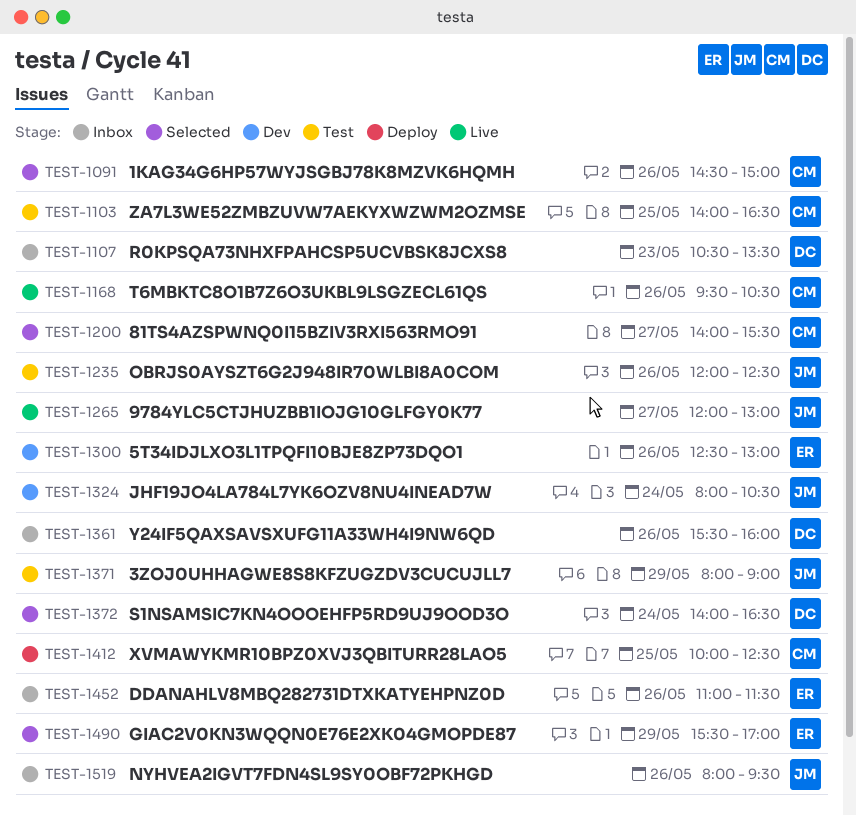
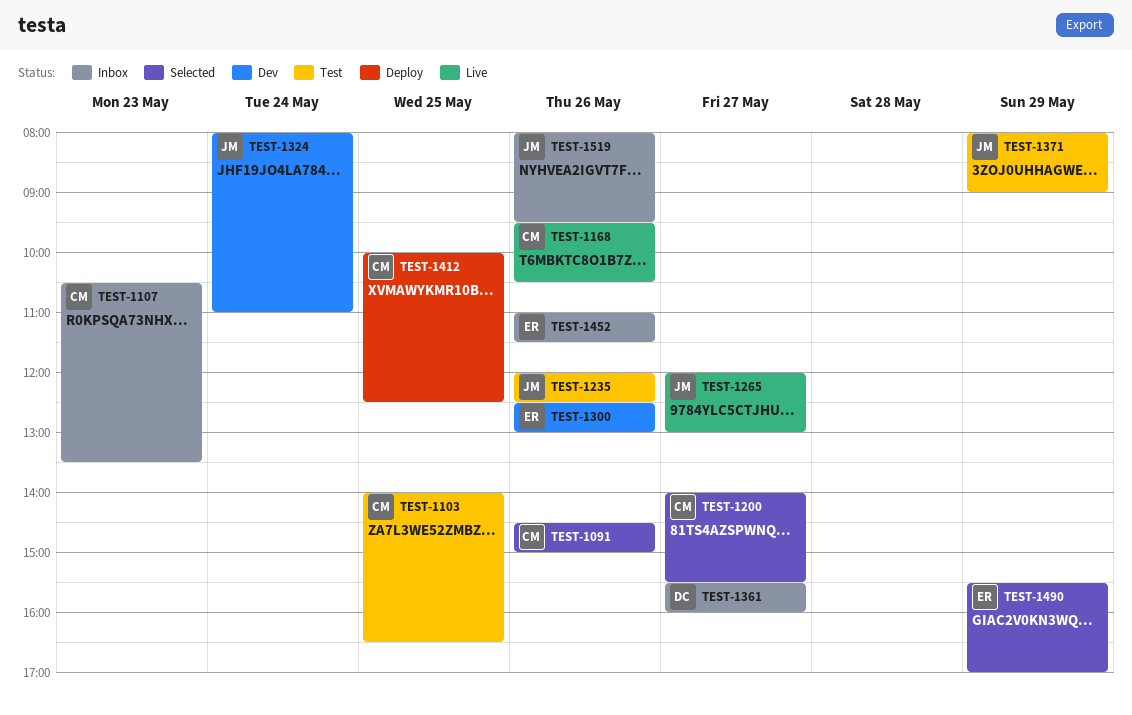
TEST-1107, owner: DC -> CM
TEST-1324, ends: 10:30 -> 11:00
TEST-1361, day: May 26 -> May 27
TEST-1372: present -> none

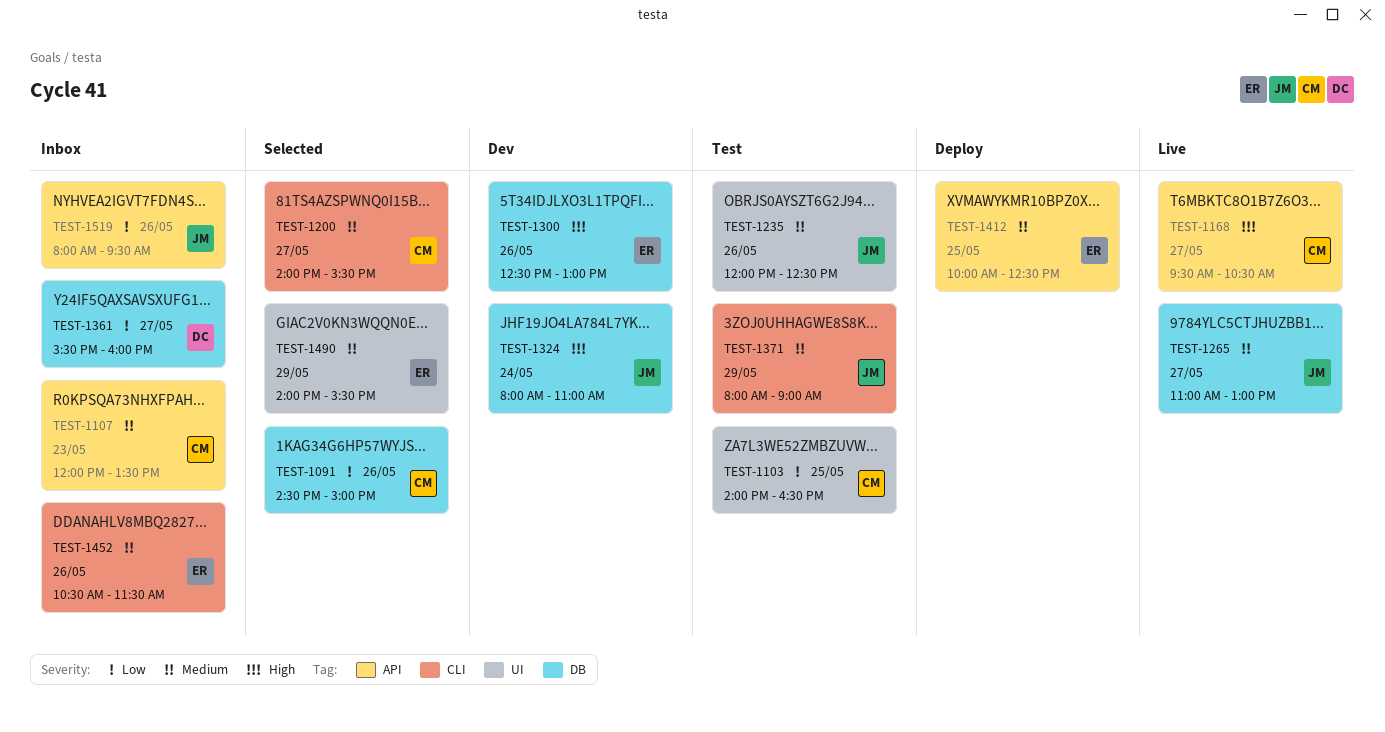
TEST-1107, begins: 10:30 -> 12:00
TEST-1168, day: May 26 -> May 27
TEST-1265, begins: 12:00 -> 11:00
TEST-1412, owner: CM -> ER
TEST-1452, begins: 11:00 -> 10:30
TEST-1490, begins: 15:30 -> 14:00
TEST-1490, ends: 17:00 -> 15:30

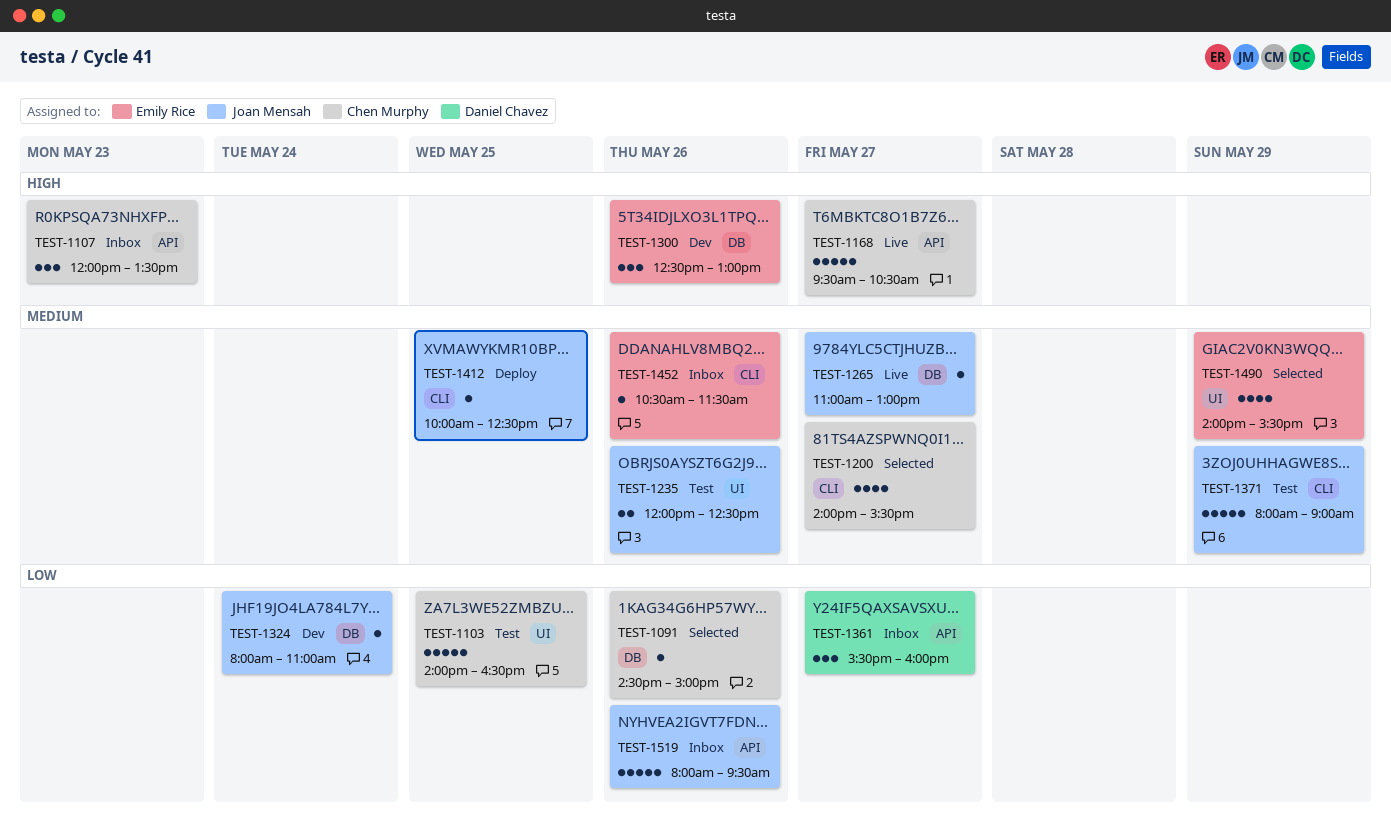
TEST-1107, priority: Medium -> High
TEST-1324, priority: High -> Low
TEST-1361, label: DB -> API
TEST-1412, owner: Emily Rice -> Joan Mensah
TEST-1412, label: API -> CLI

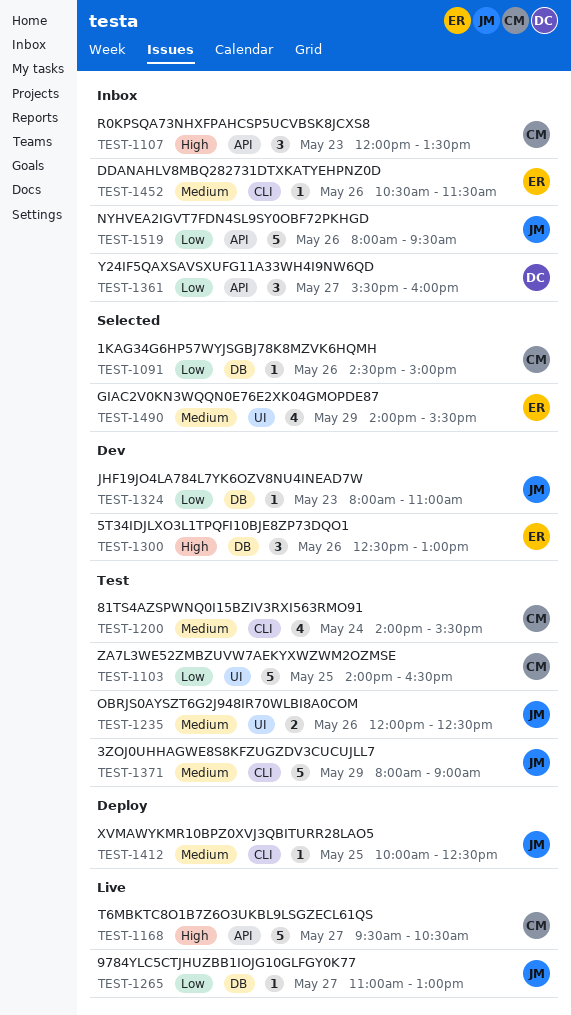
TEST-1200, status: Selected -> Test
TEST-1200, day: May 27 -> May 24
TEST-1265, priority: Medium -> Low
TEST-1324, day: May 24 -> May 23

